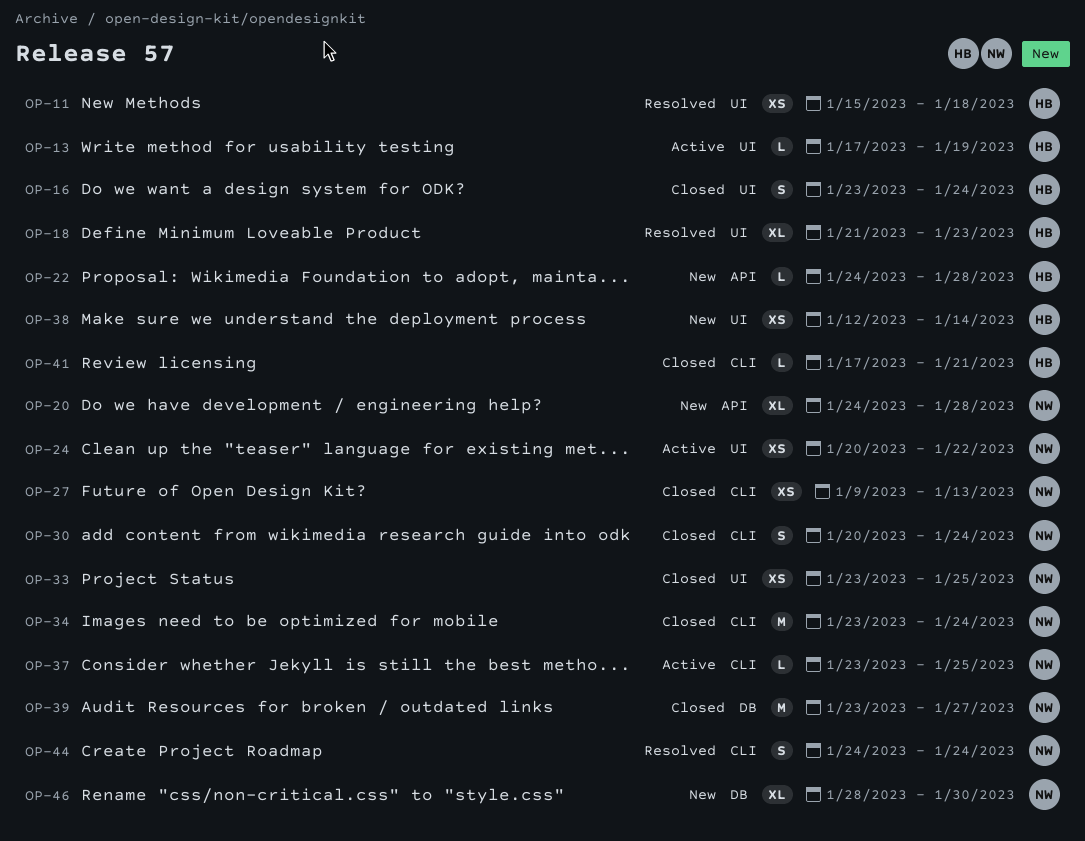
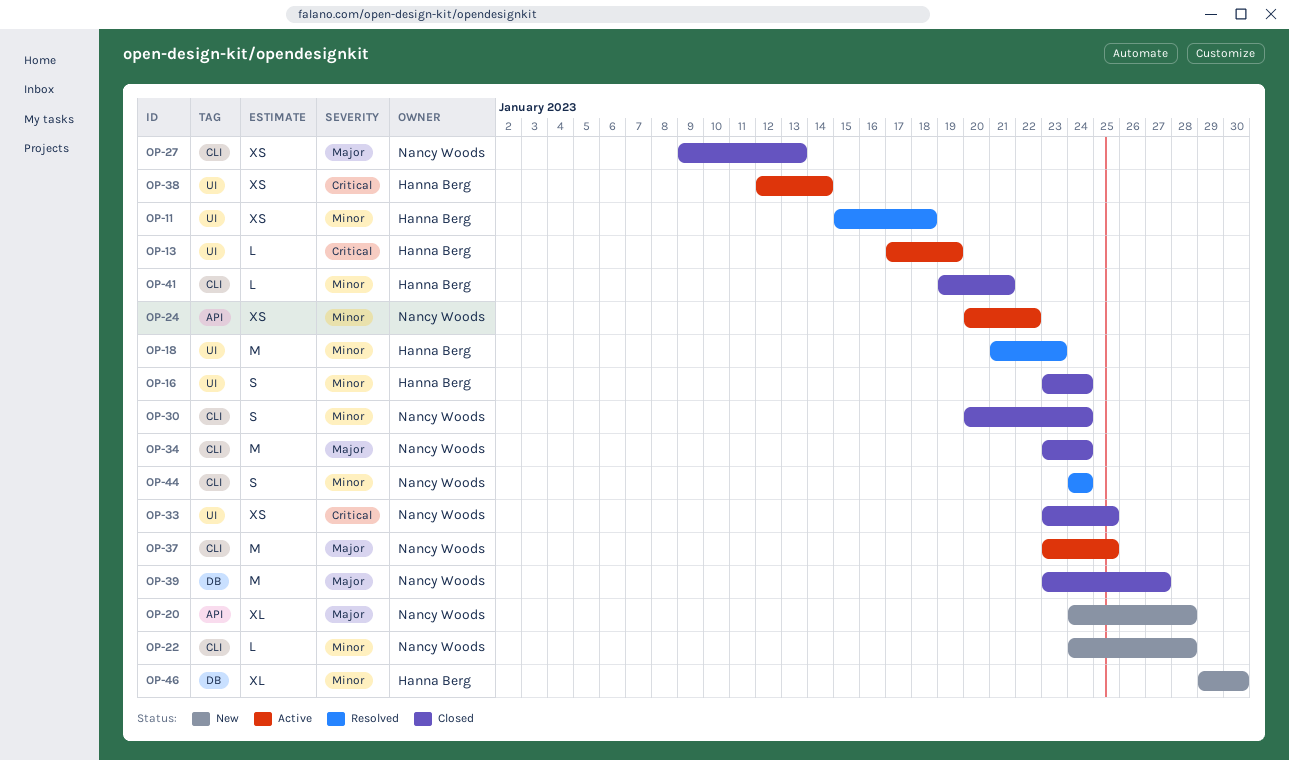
OP-18, estimate: XL -> M
OP-22, owner: Hanna Berg -> Nancy Woods
OP-22, label: API -> CLI
OP-24, label: UI -> API
OP-37, estimate: L -> M
OP-38, status: New -> Active
OP-41, start: Jan 17 -> Jan 19
OP-46, owner: Nancy Woods -> Hanna Berg
OP-46, start: Jan 28 -> Jan 29

